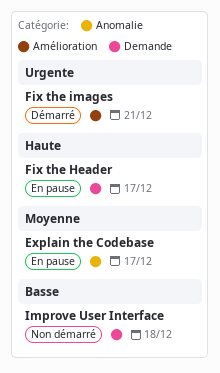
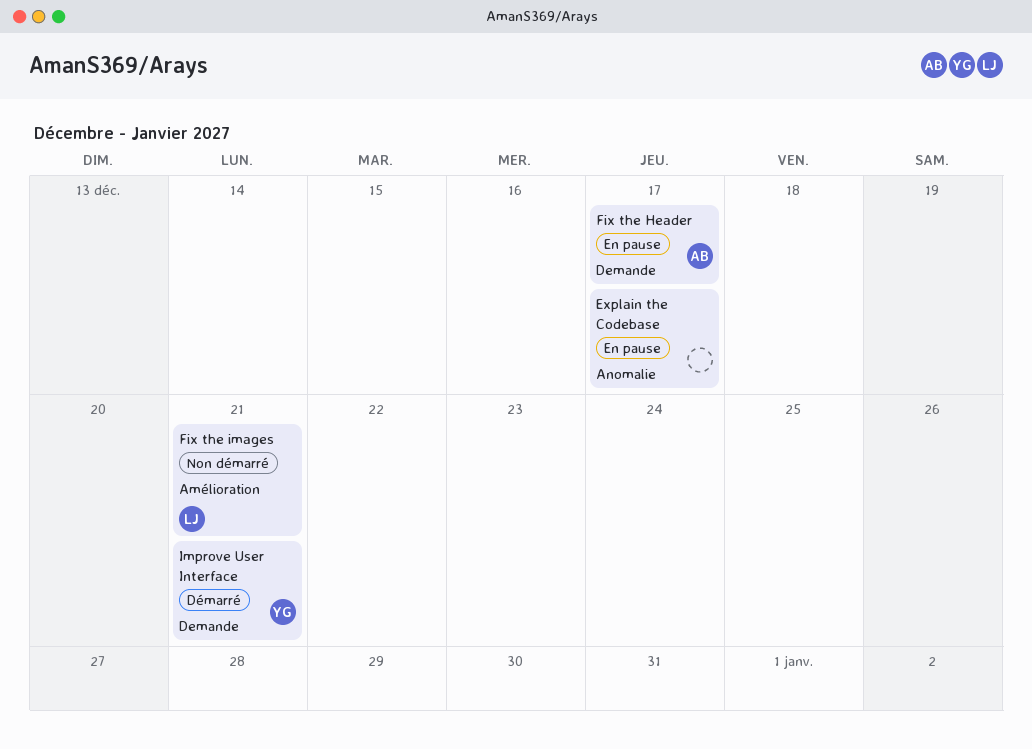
Fix the images, status: Démarré -> Non démarré
Improve User Interface, status: Non démarré -> Démarré
Improve User Interface, due: Dec 18 -> Dec 21

